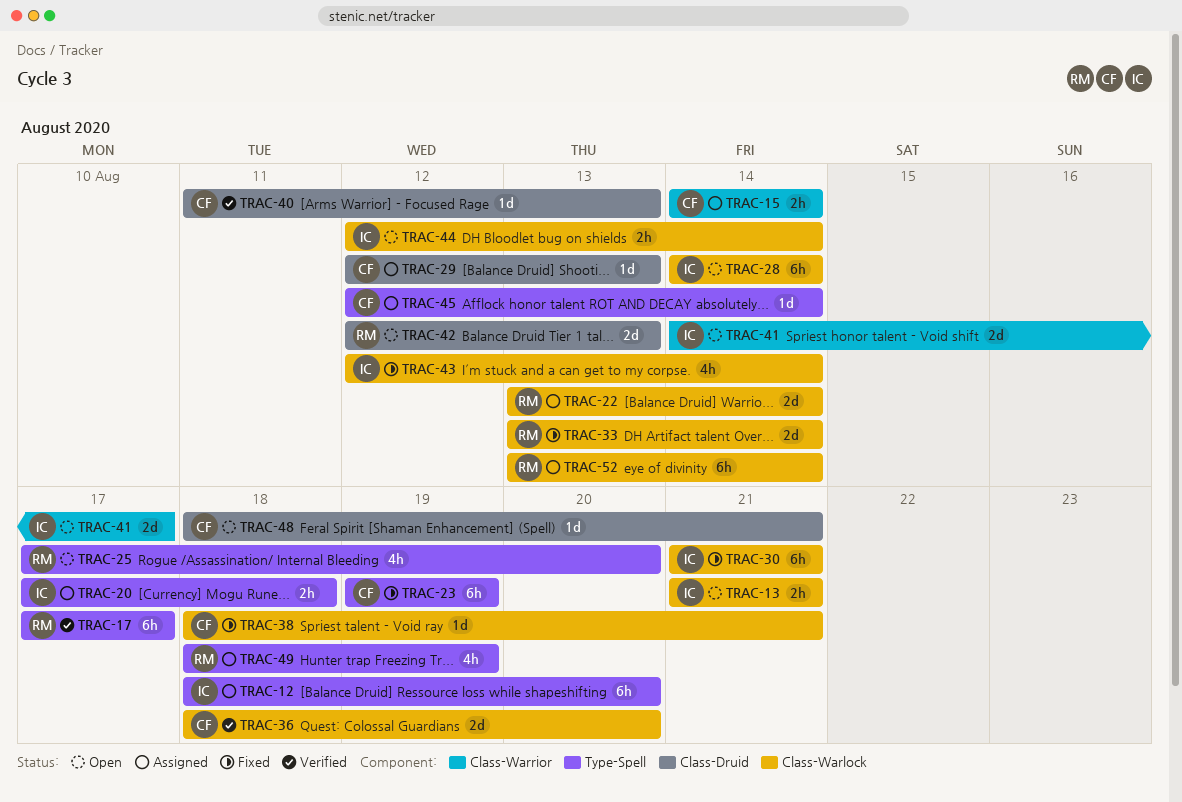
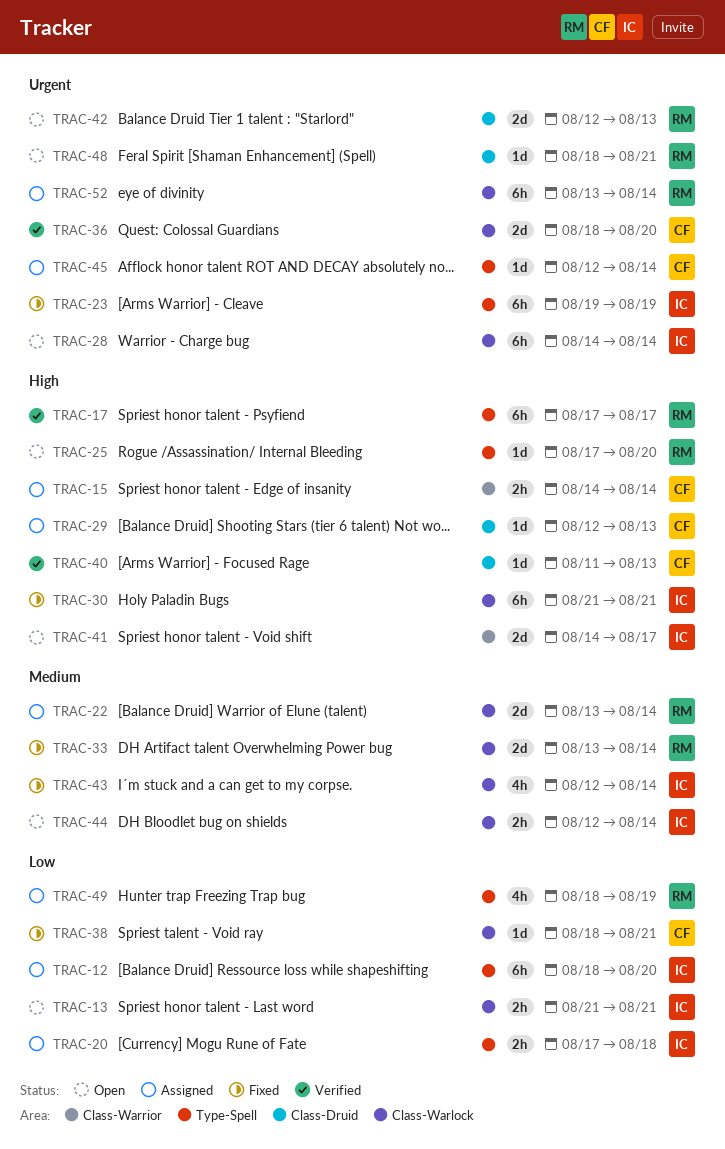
TRAC-23, owner: CF -> IC
TRAC-25, estimate: 4h -> 1d
TRAC-48, owner: CF -> RM

